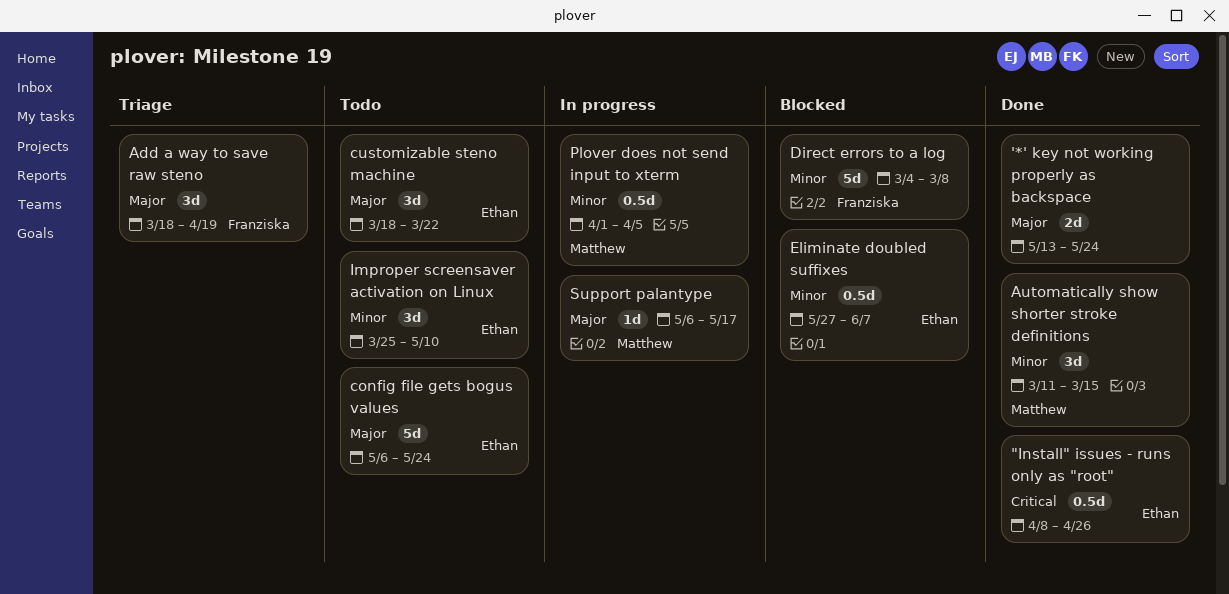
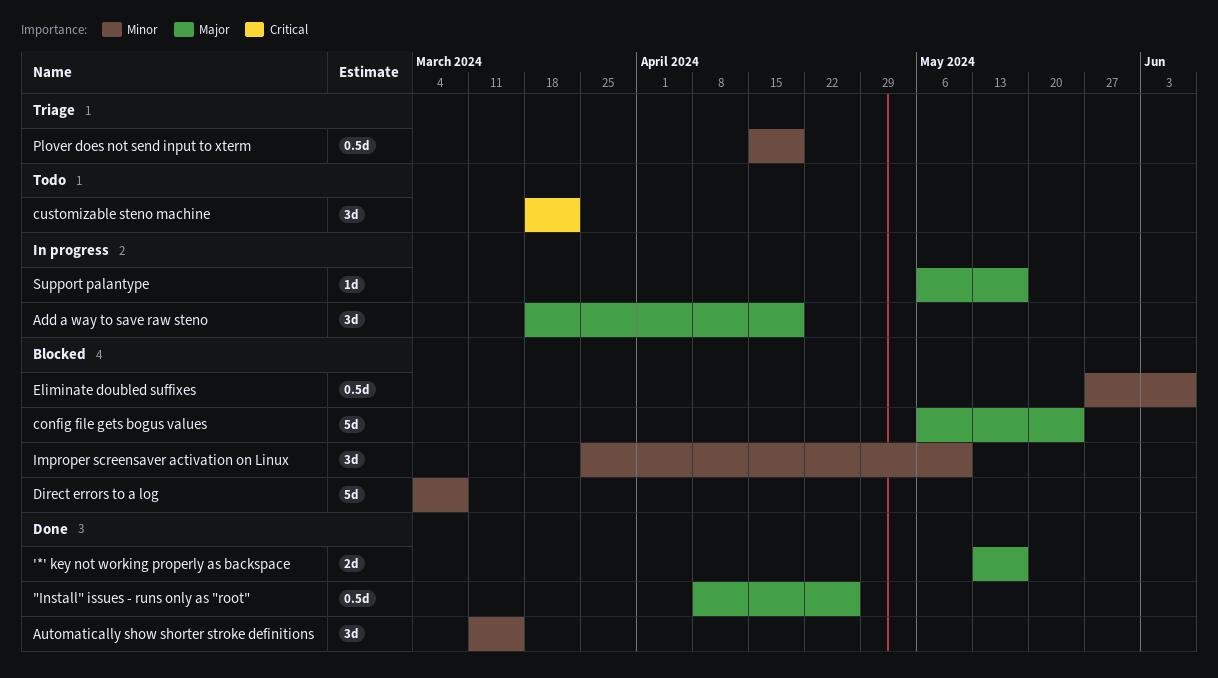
"Install" issues - runs only as "root", priority: Critical -> Major
'*' key not working properly as backspace, due: May 24 -> May 17
Add a way to save raw steno, status: Triage -> In progress
config file gets bogus values, status: Todo -> Blocked
customizable steno machine, priority: Major -> Critical
Improper screensaver activation on Linux, status: Todo -> Blocked
Plover does not send input to xterm, status: In progress -> Triage
Plover does not send input to xterm, start: Apr 1 -> Apr 15
Plover does not send input to xterm, due: Apr 5 -> Apr 19

